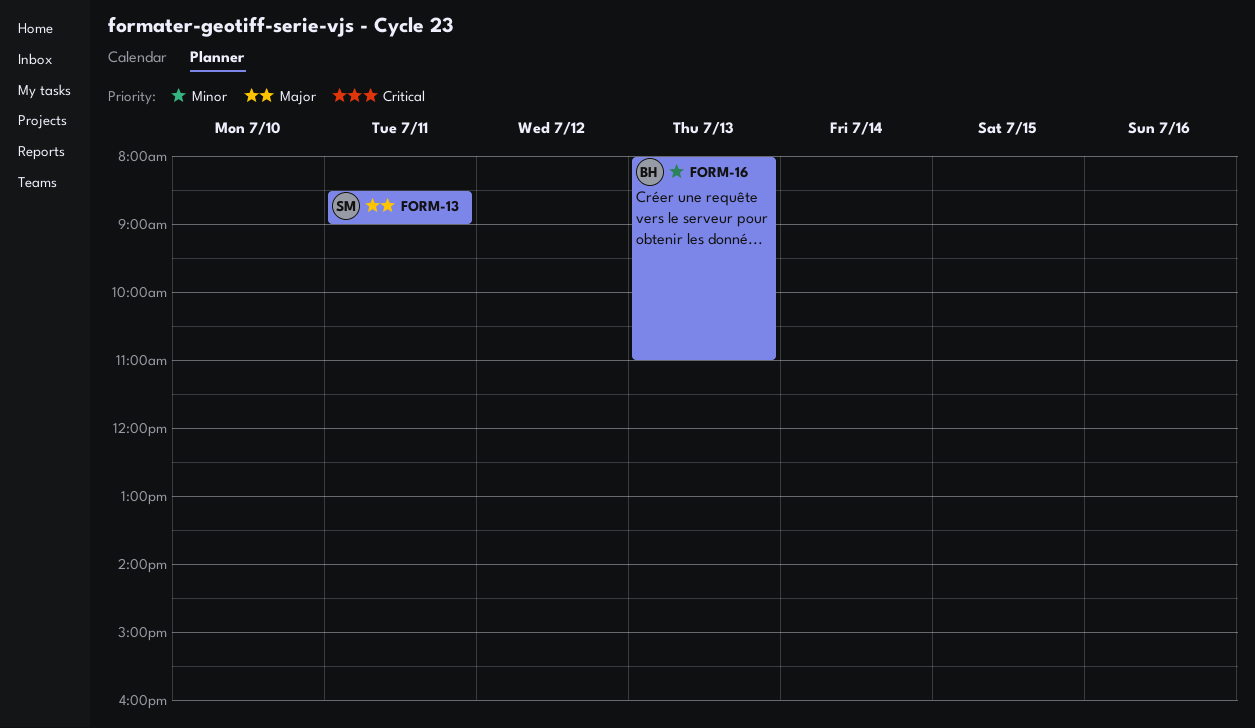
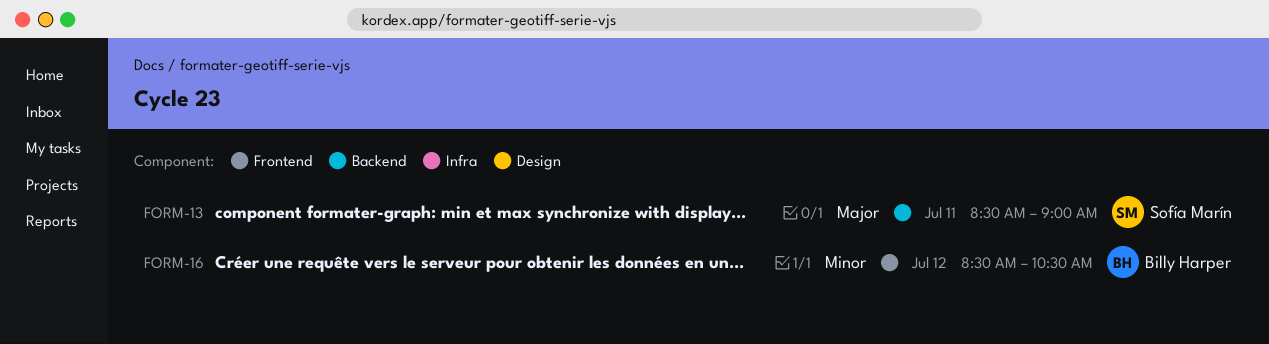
FORM-16, day: Jul 13 -> Jul 12
FORM-16, begins: 08:00 -> 08:30
FORM-16, ends: 11:00 -> 10:30

